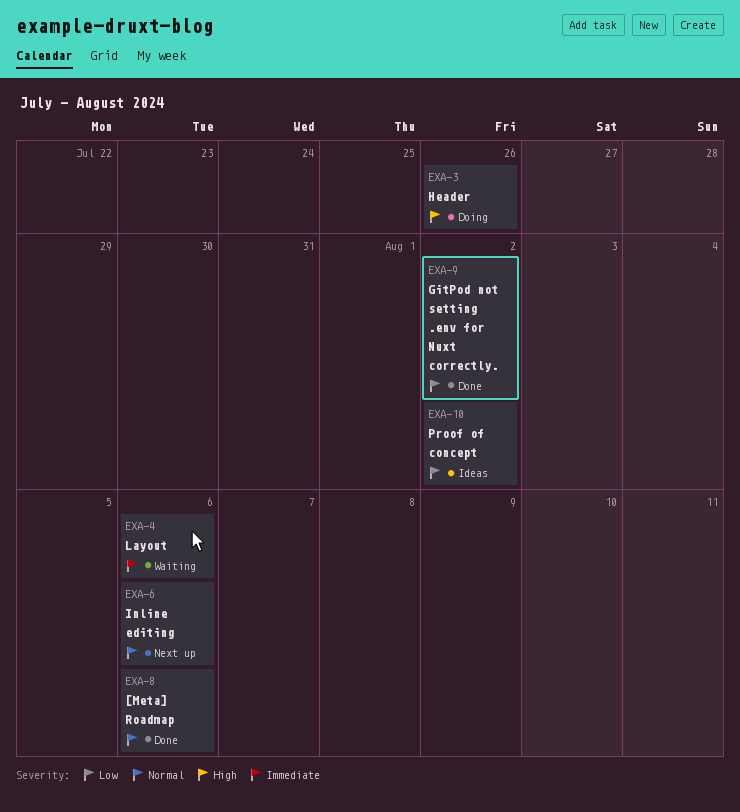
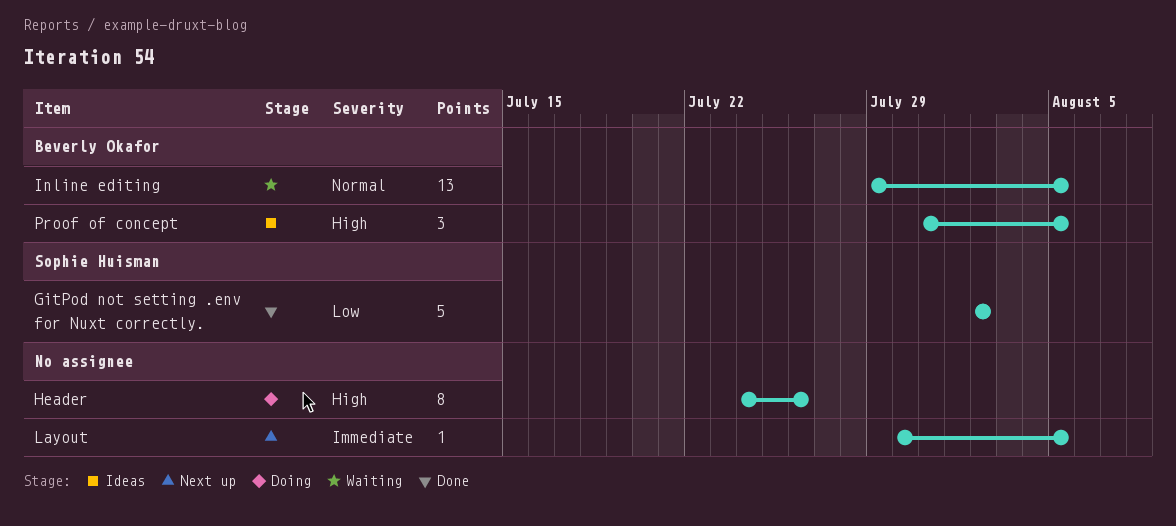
[Meta] Roadmap: present -> none
Inline editing, status: Next up -> Waiting
Inline editing, due: Aug 6 -> Aug 5
Layout, status: Waiting -> Next up
Layout, due: Aug 6 -> Aug 5
Proof of concept, priority: Low -> High
Proof of concept, due: Aug 2 -> Aug 5

